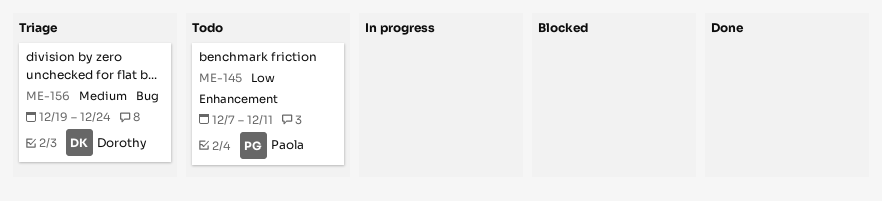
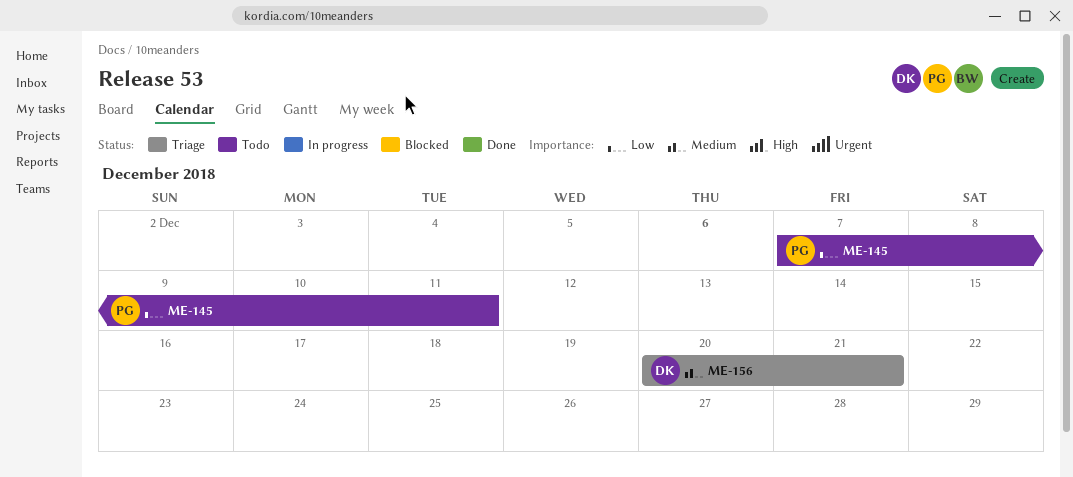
ME-156, start: Dec 19 -> Dec 20
ME-156, due: Dec 24 -> Dec 21

